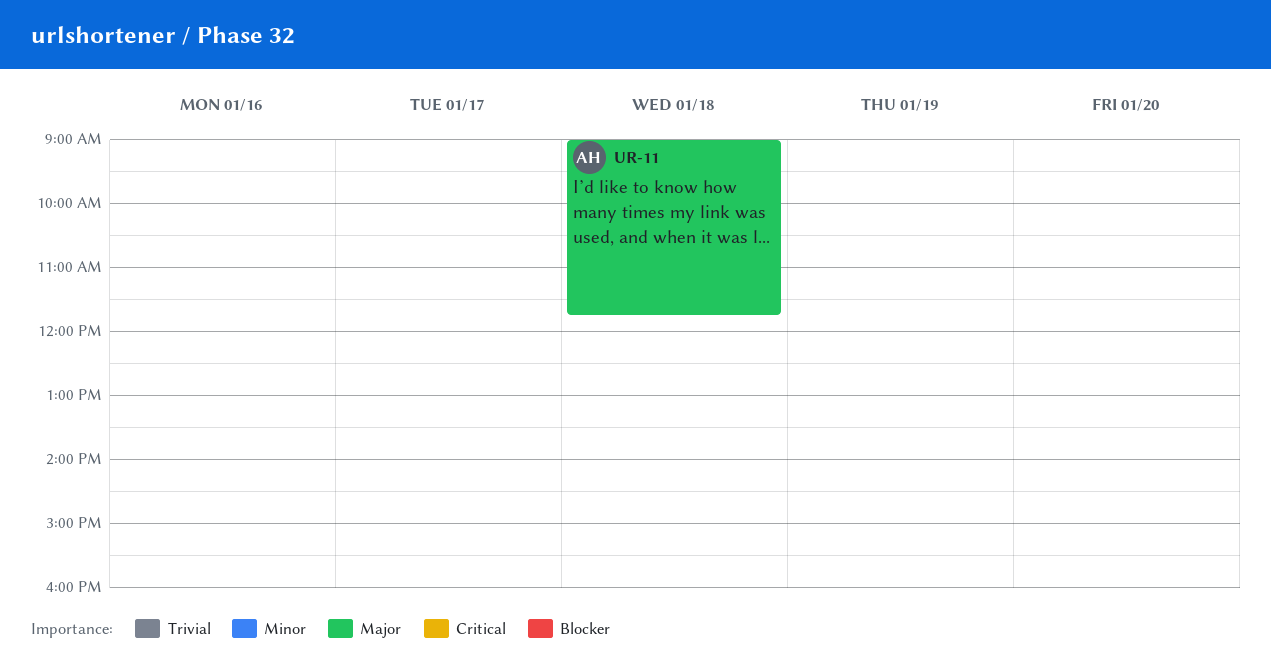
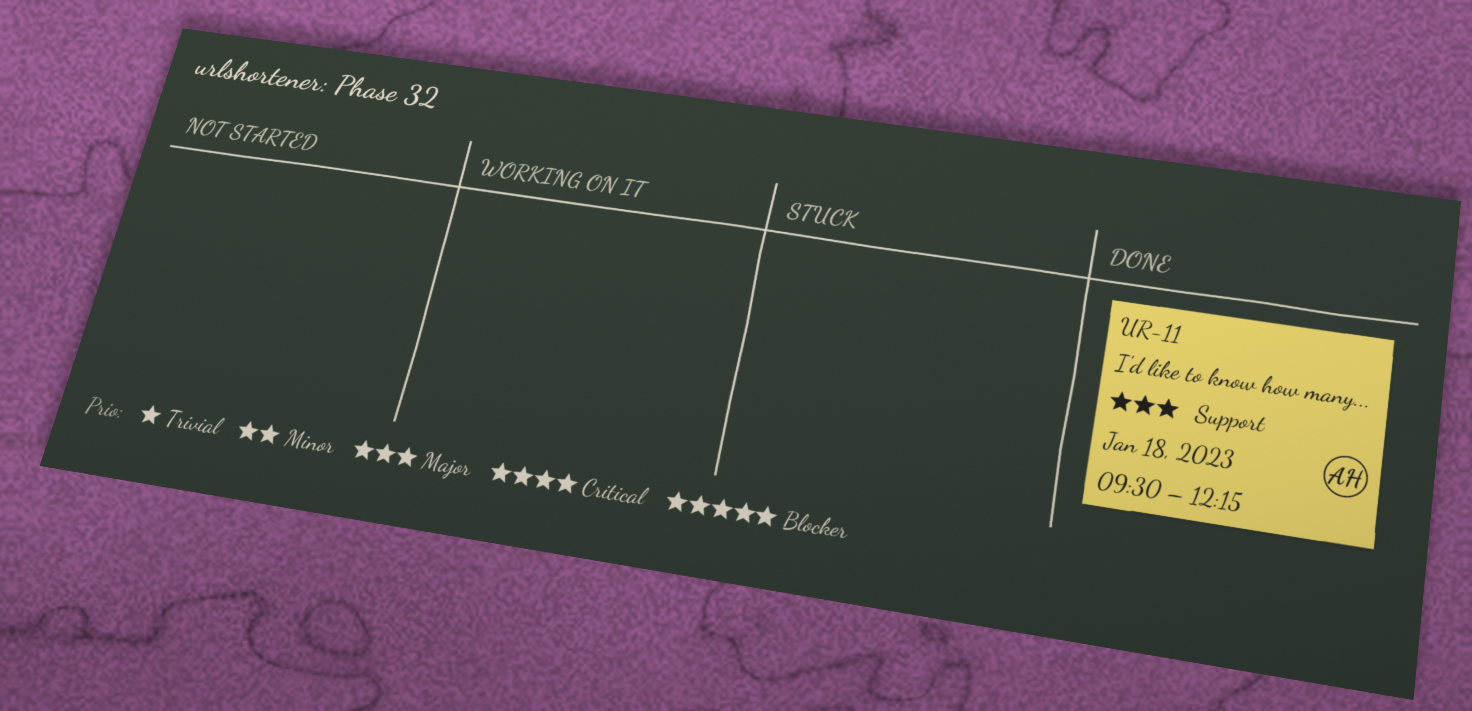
UR-11, begins: 09:00 -> 09:30
UR-11, ends: 11:45 -> 12:15

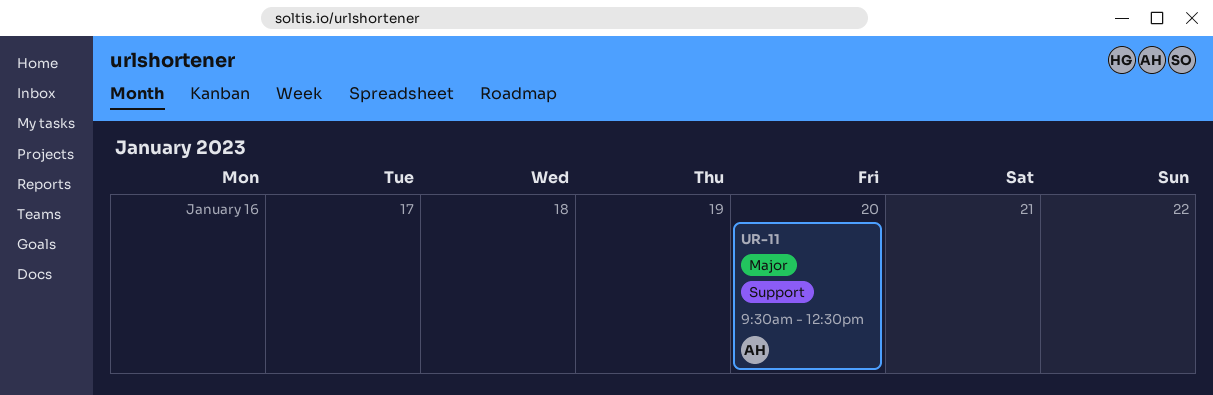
UR-11, day: Jan 18 -> Jan 20
UR-11, ends: 12:15 -> 12:30

